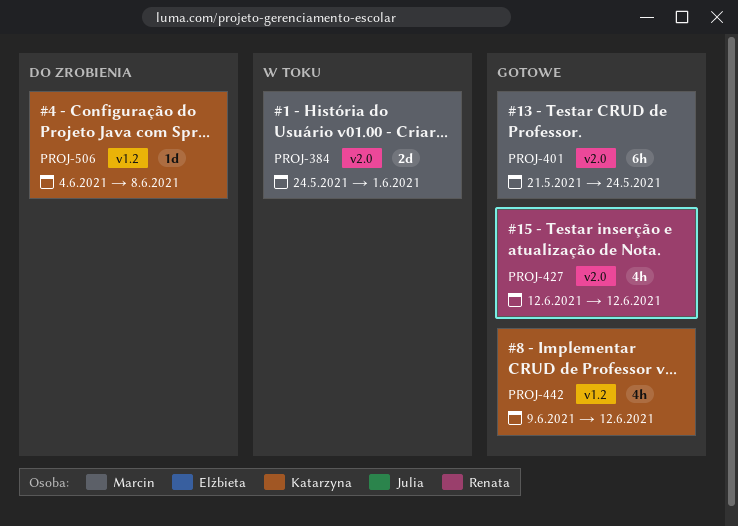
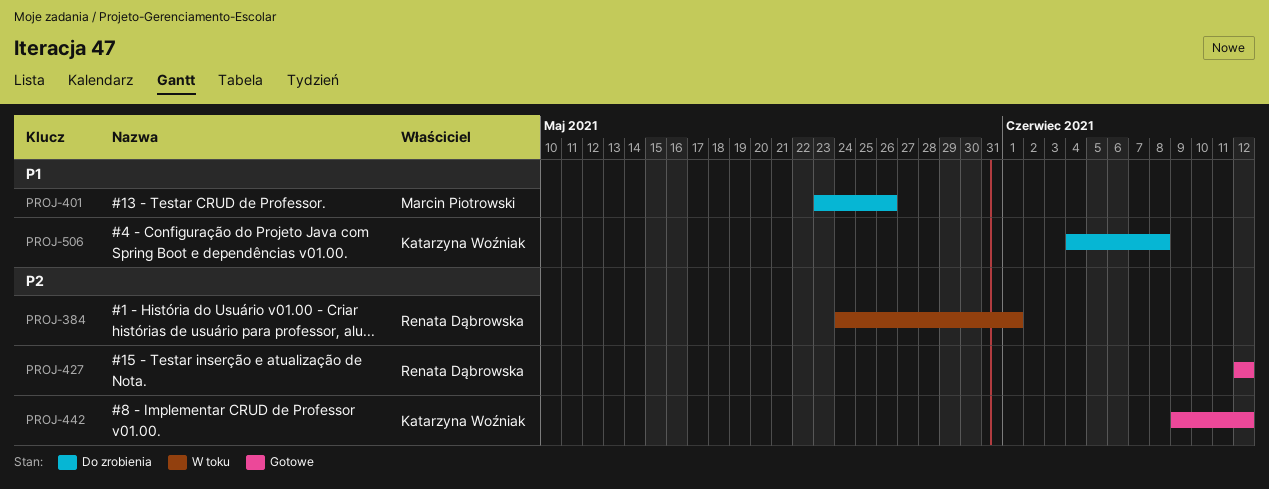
PROJ-384, owner: Marcin Piotrowski -> Renata Dąbrowska
PROJ-401, status: Gotowe -> Do zrobienia
PROJ-401, start: May 21 -> May 23
PROJ-401, due: May 24 -> May 26

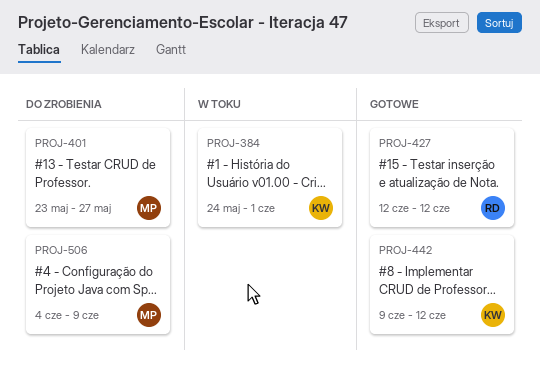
PROJ-384, owner: Renata Dąbrowska -> Katarzyna Woźniak
PROJ-401, due: May 26 -> May 27
PROJ-506, owner: Katarzyna Woźniak -> Marcin Piotrowski
PROJ-506, due: Jun 8 -> Jun 9

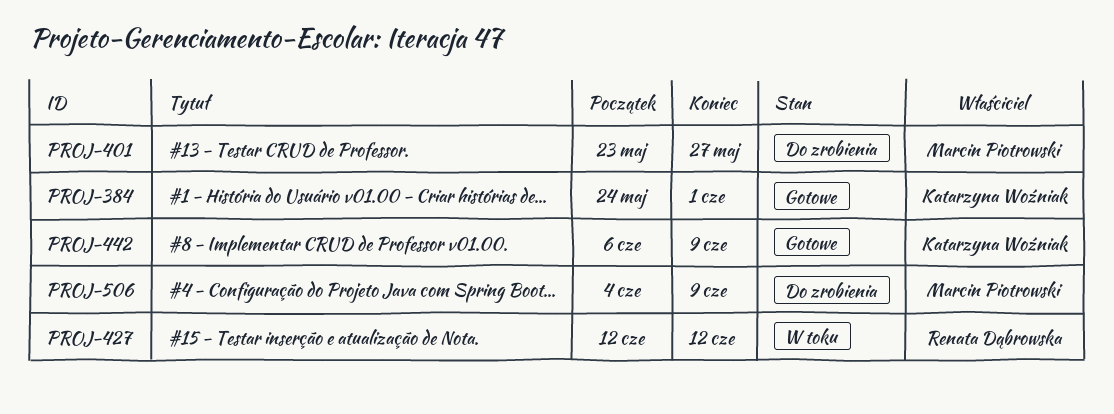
PROJ-384, status: W toku -> Gotowe
PROJ-427, status: Gotowe -> W toku
PROJ-442, start: Jun 9 -> Jun 6
PROJ-442, due: Jun 12 -> Jun 9

